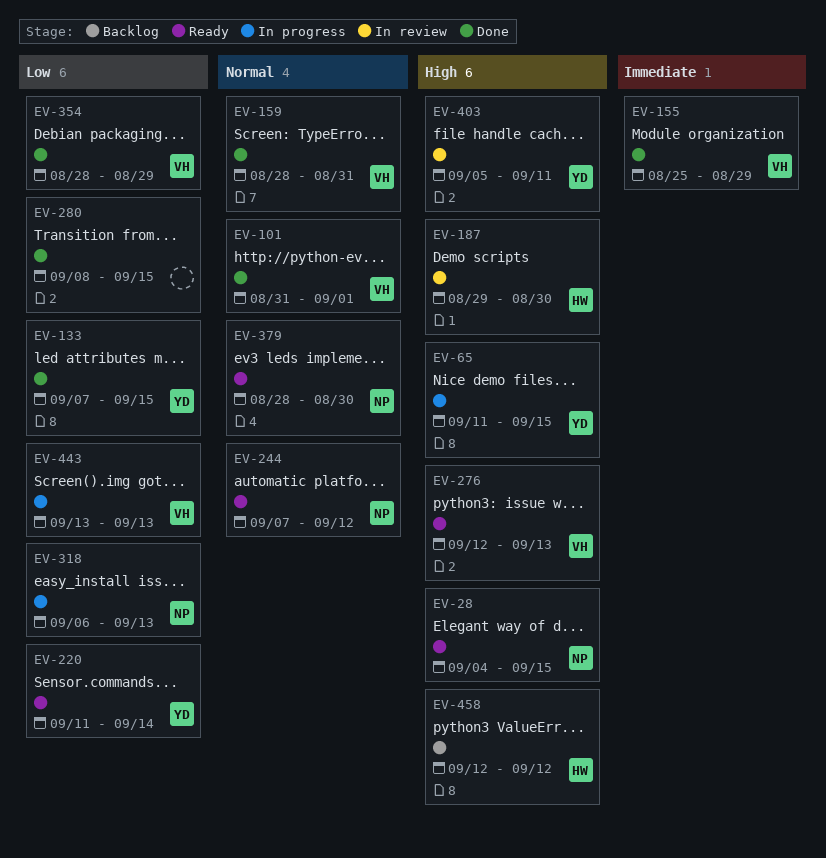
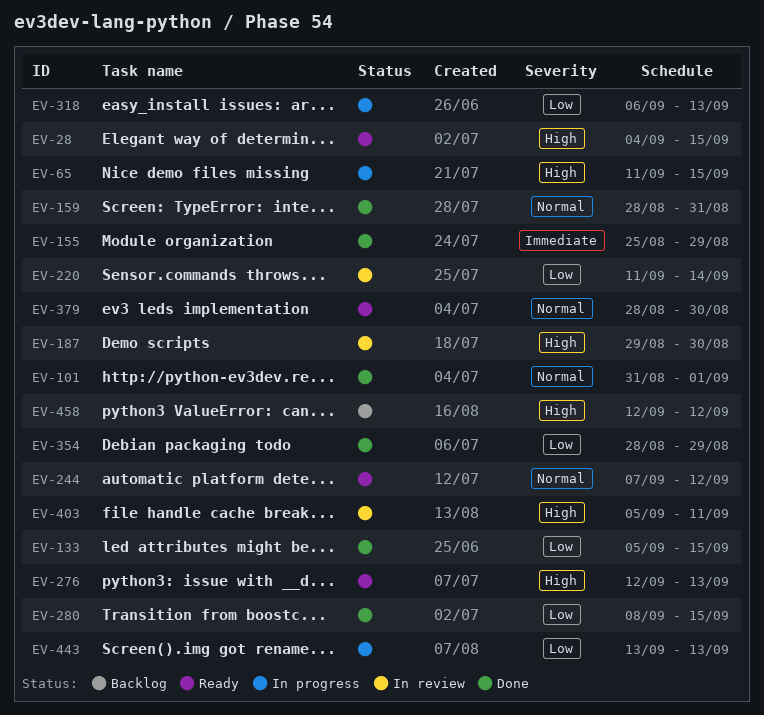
EV-133, start: Sep 7 -> Sep 5
EV-220, status: Ready -> In review

